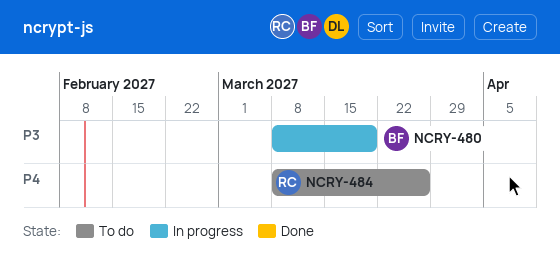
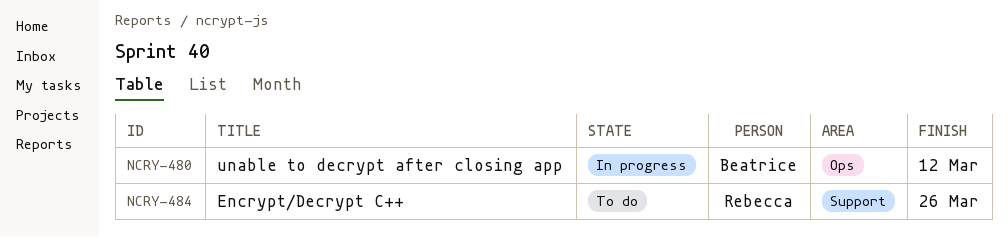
NCRY-480, due: Mar 19 -> Mar 12

